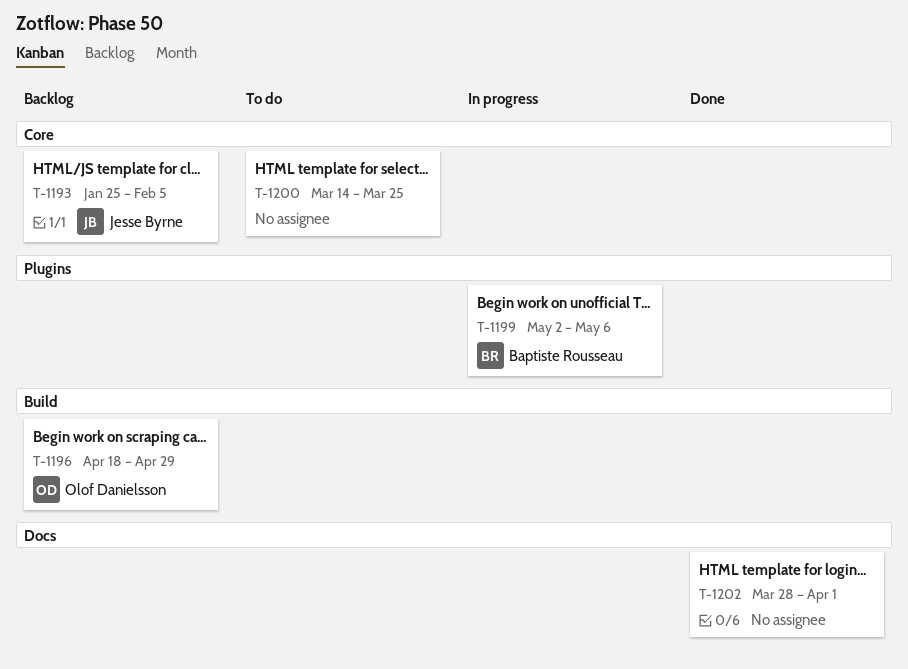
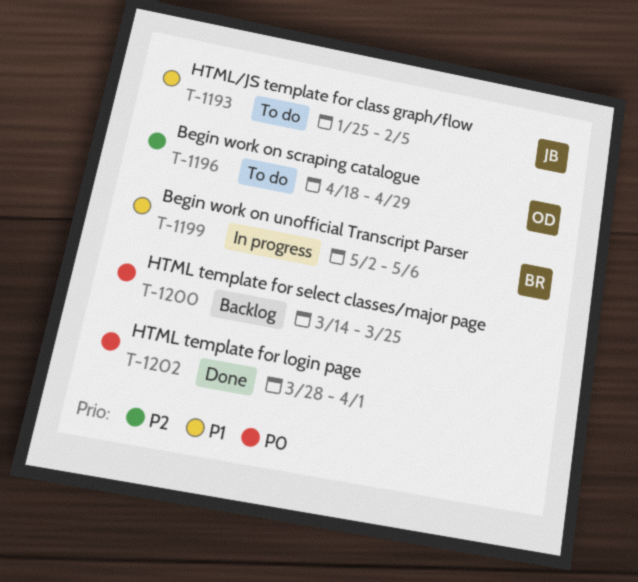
T-1193, status: Backlog -> To do
T-1196, status: Backlog -> To do
T-1200, status: To do -> Backlog

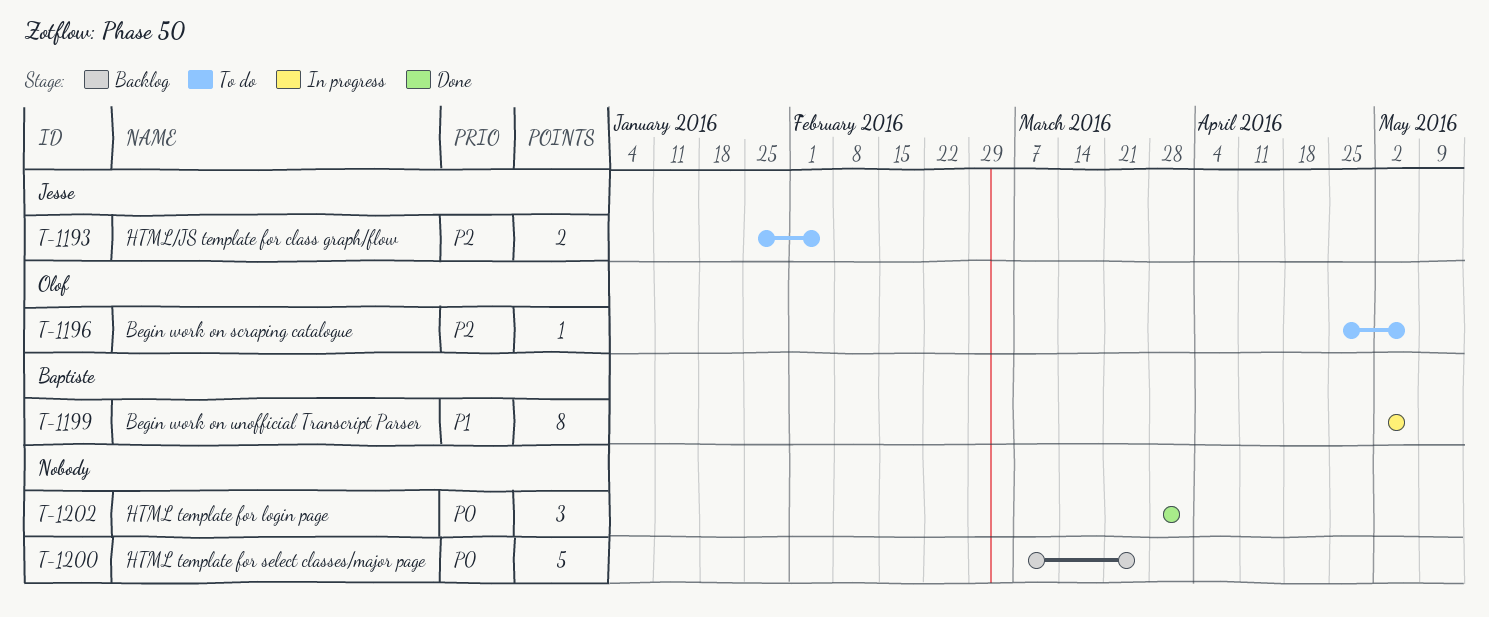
T-1193, priority: P1 -> P2
T-1196, start: Apr 18 -> Apr 25
T-1196, due: Apr 29 -> May 6
T-1200, start: Mar 14 -> Mar 7

